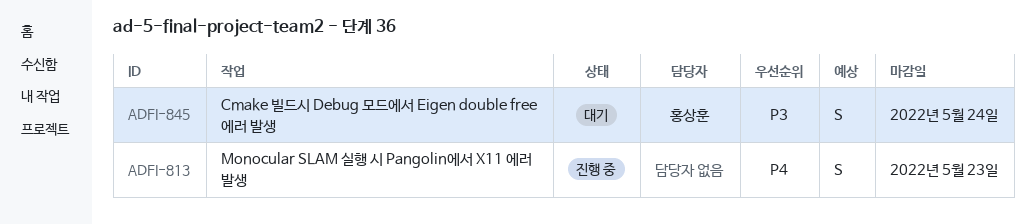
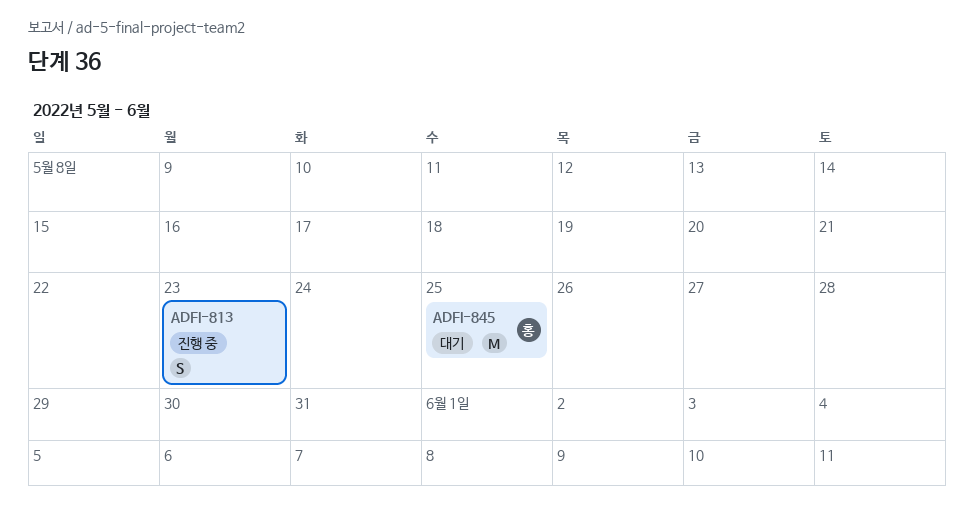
ADFI-845, estimate: S -> M
ADFI-845, due: May 24 -> May 25

